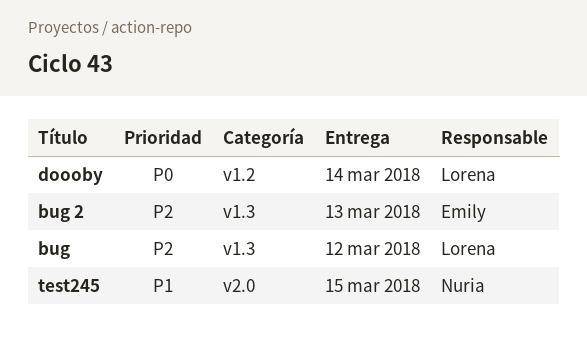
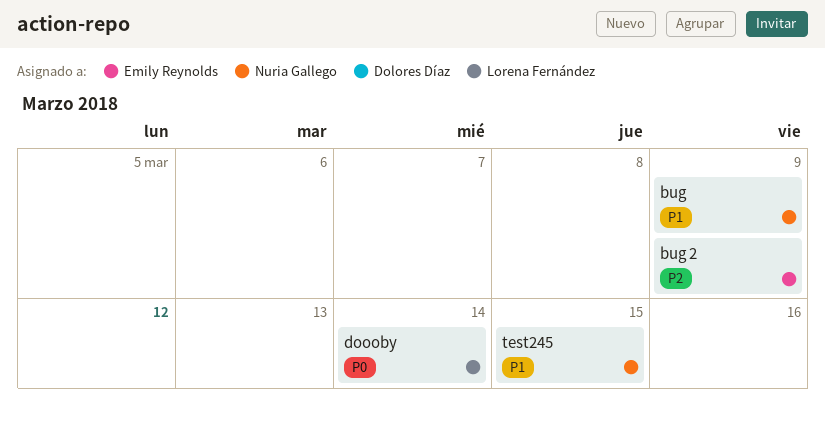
bug, owner: Lorena Fernández -> Nuria Gallego
bug, priority: P2 -> P1
bug, due: Mar 12 -> Mar 9
bug 2, due: Mar 13 -> Mar 9

